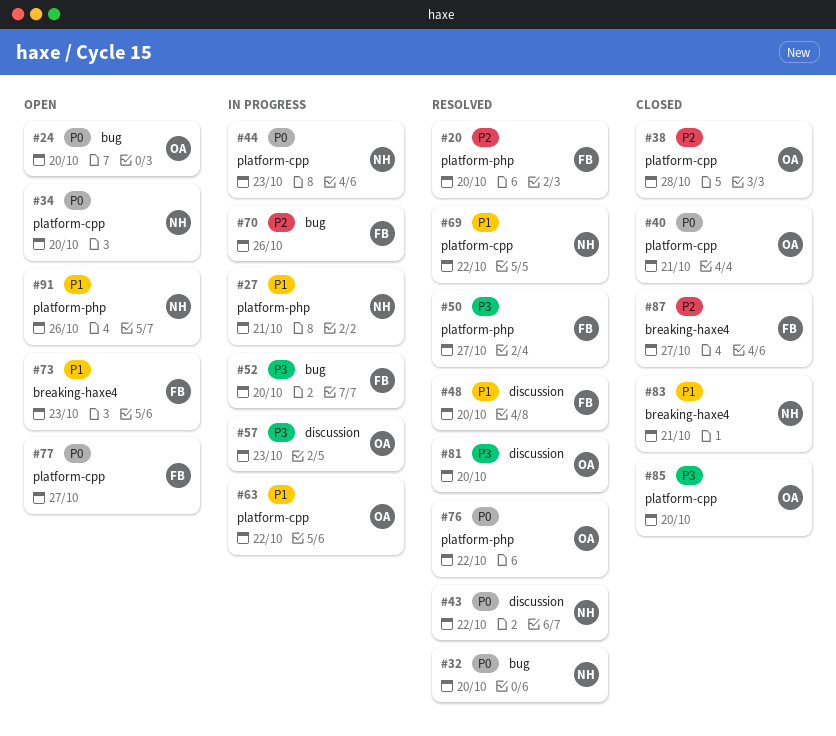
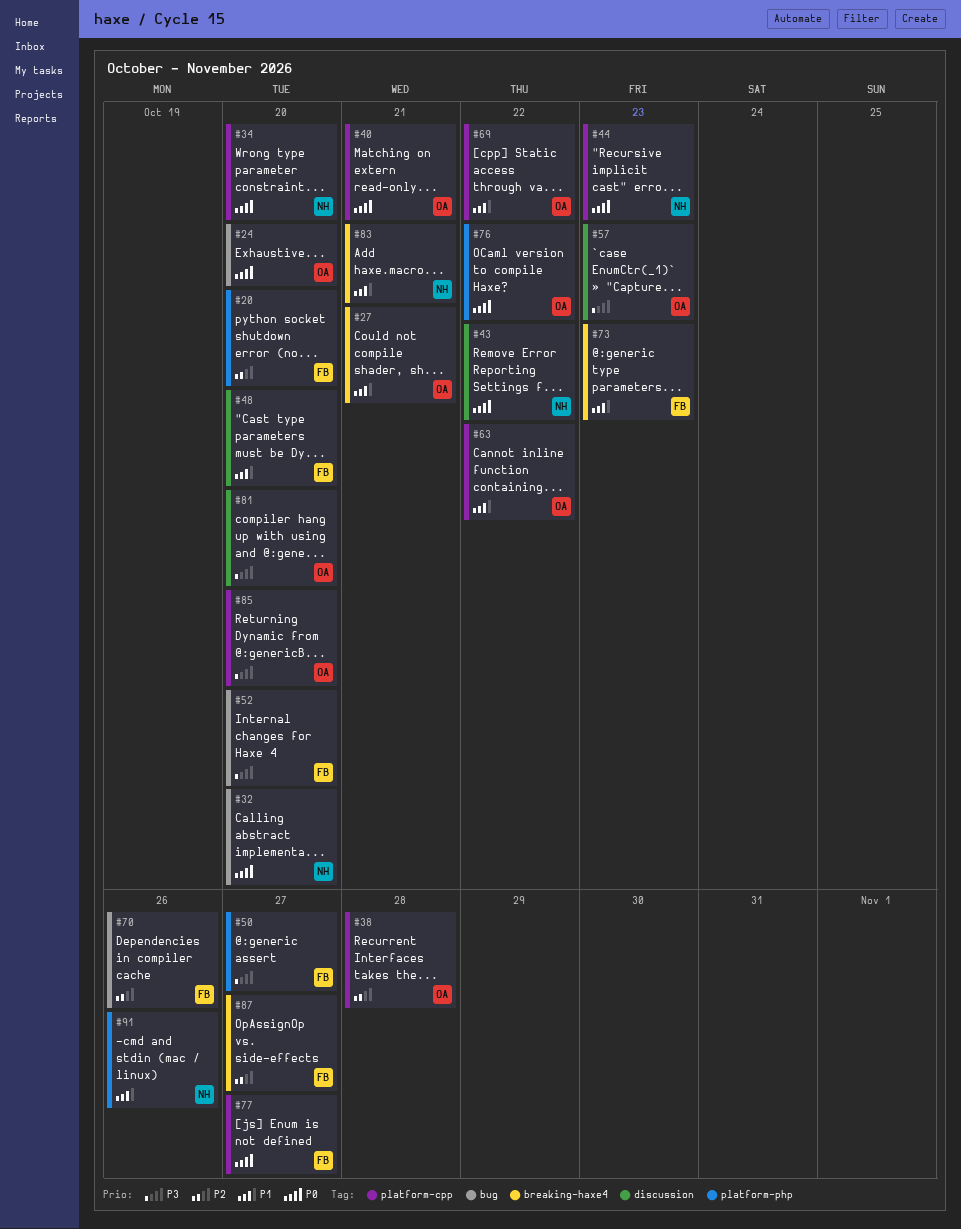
#27, owner: NH -> OA
#27, label: platform-php -> breaking-haxe4
#69, owner: NH -> OA

